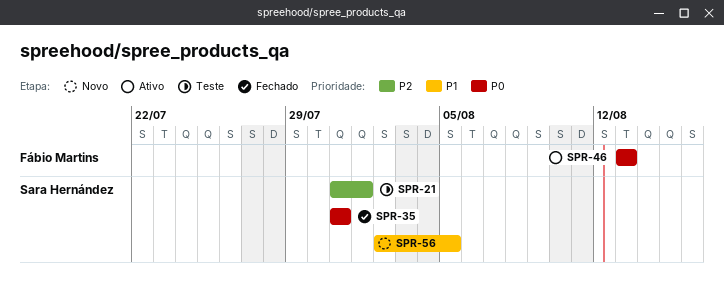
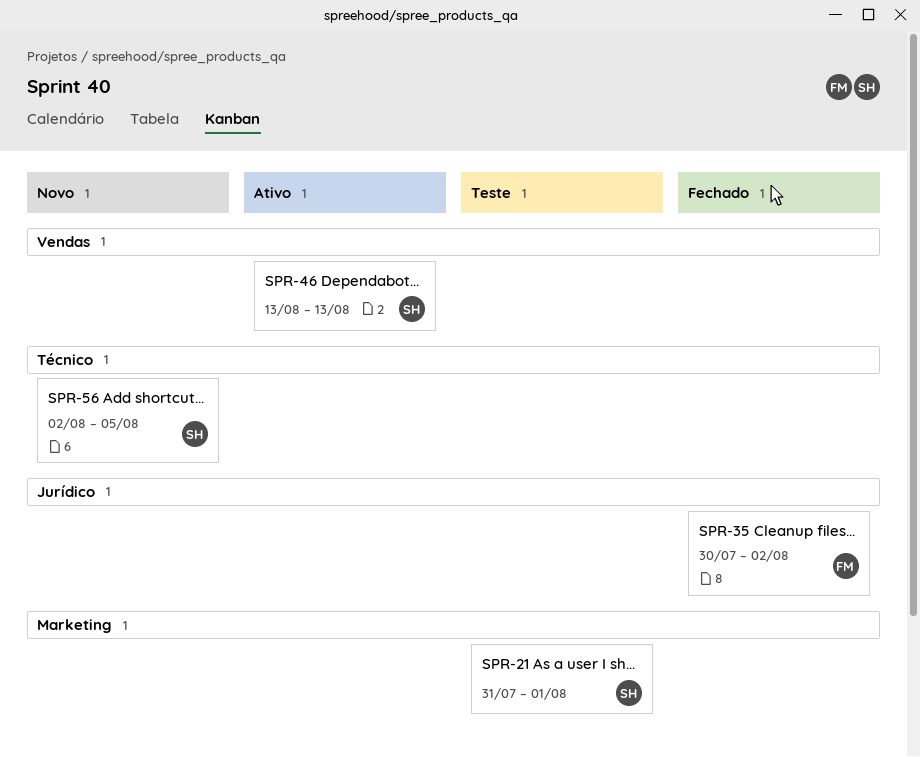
SPR-35, owner: Sara Hernández -> Fábio Martins
SPR-35, start: Jul 31 -> Jul 30
SPR-35, due: Jul 31 -> Aug 2
SPR-46, owner: Fábio Martins -> Sara Hernández

